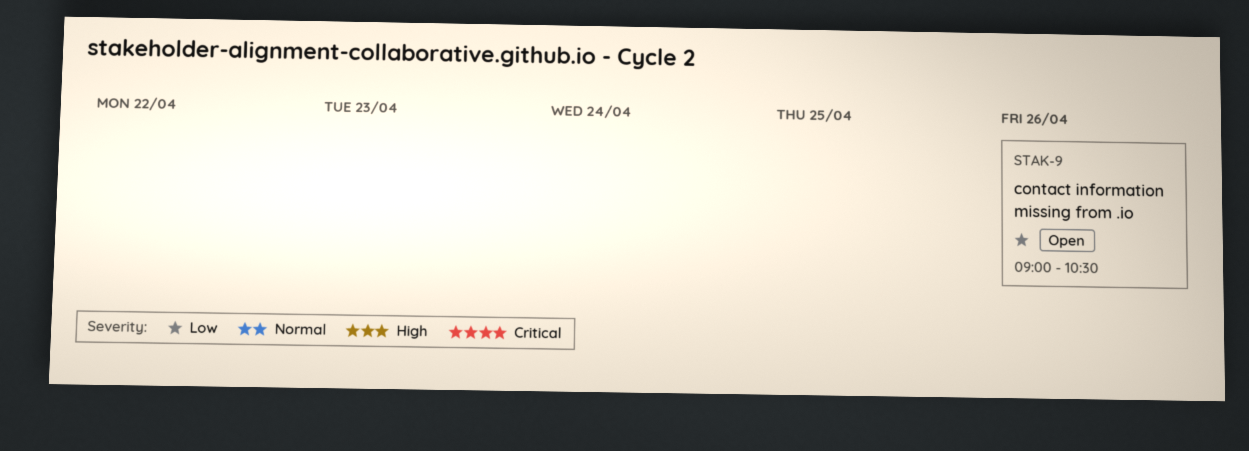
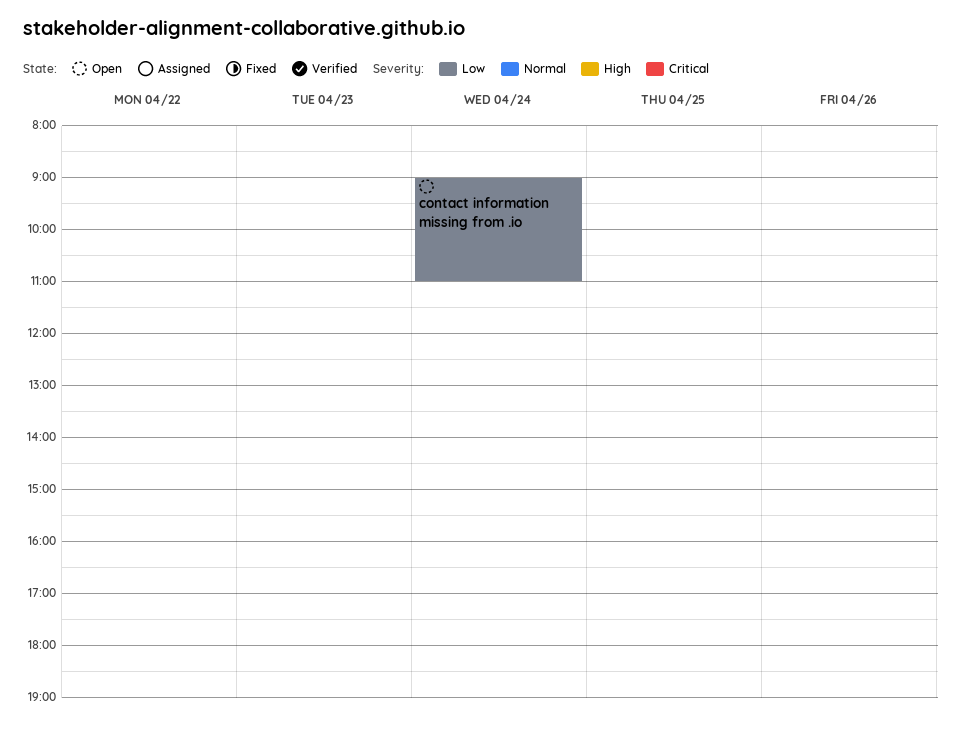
contact information missing from .io, day: Apr 26 -> Apr 24
contact information missing from .io, ends: 10:30 -> 11:00

